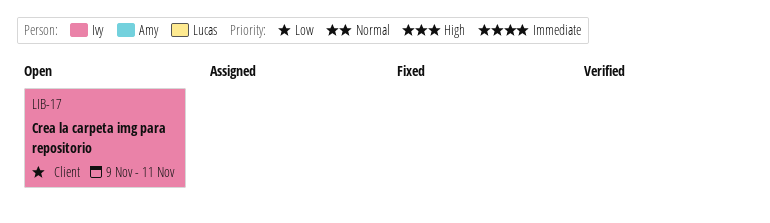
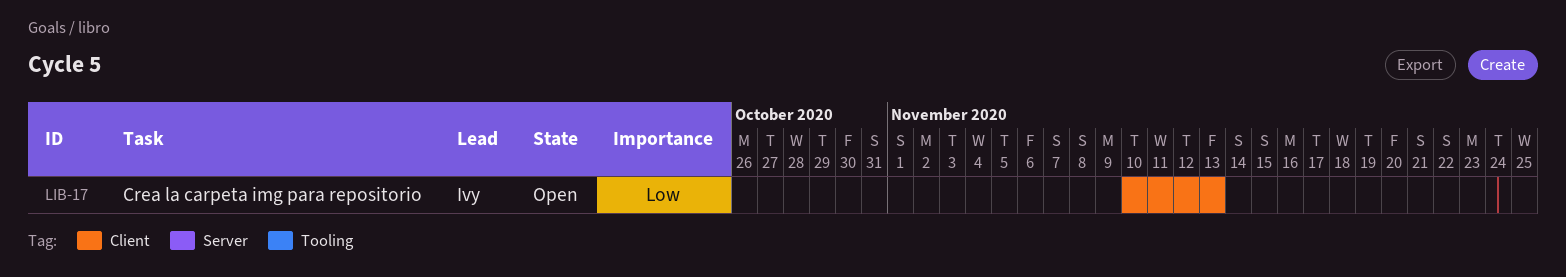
LIB-17, start: Nov 9 -> Nov 10
LIB-17, due: Nov 11 -> Nov 13

